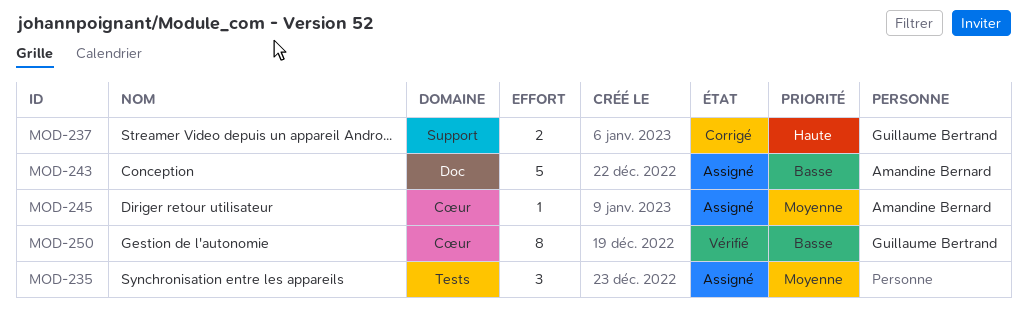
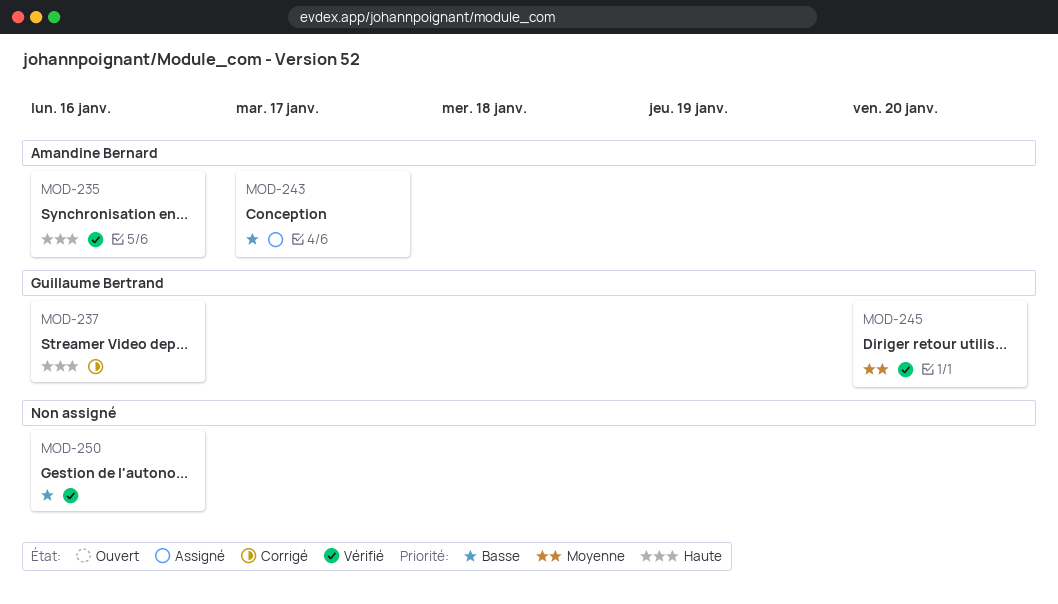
MOD-235, status: Assigné -> Vérifié
MOD-235, owner: none -> Amandine Bernard
MOD-235, priority: Moyenne -> Haute
MOD-245, status: Assigné -> Vérifié
MOD-245, owner: Amandine Bernard -> Guillaume Bertrand
MOD-250, owner: Guillaume Bertrand -> none

